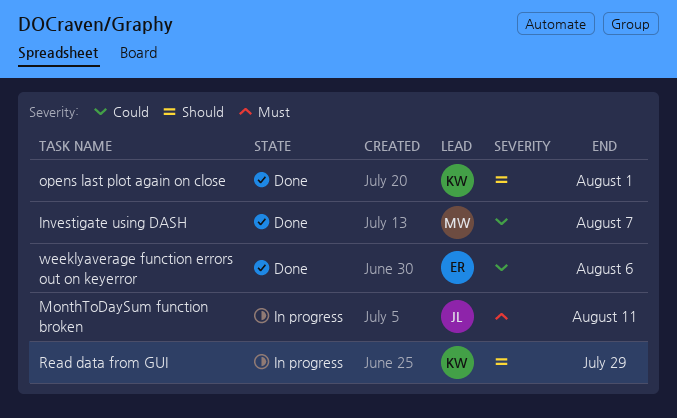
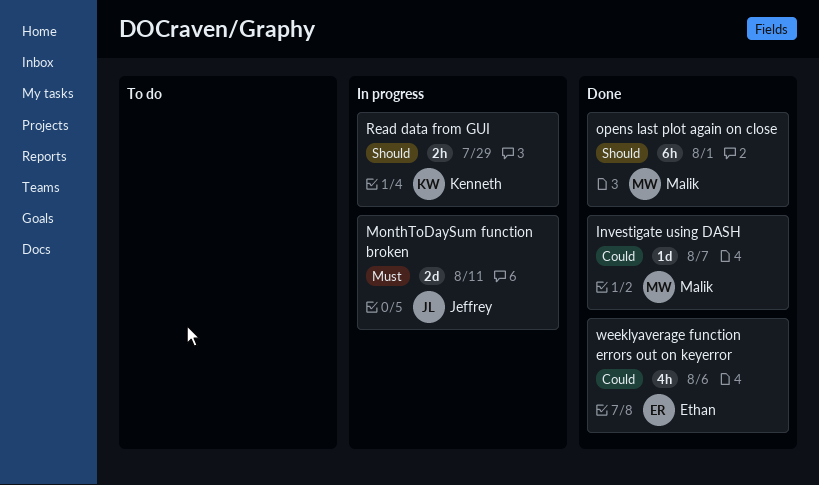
opens last plot again on close, owner: Kenneth -> Malik

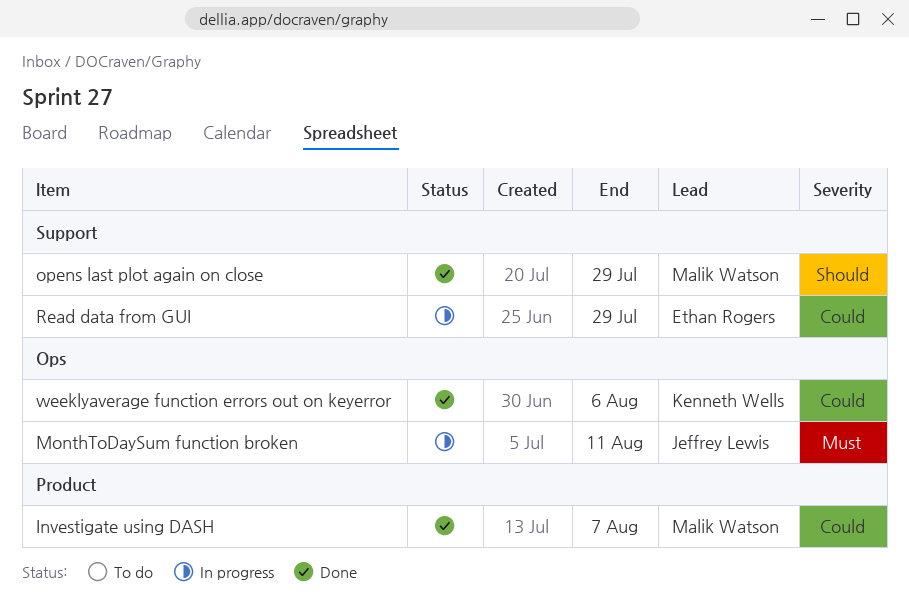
opens last plot again on close, due: Aug 1 -> Jul 29
Read data from GUI, owner: Kenneth Wells -> Ethan Rogers
Read data from GUI, priority: Should -> Could
weeklyaverage function errors out on keyerror, owner: Ethan Rogers -> Kenneth Wells

